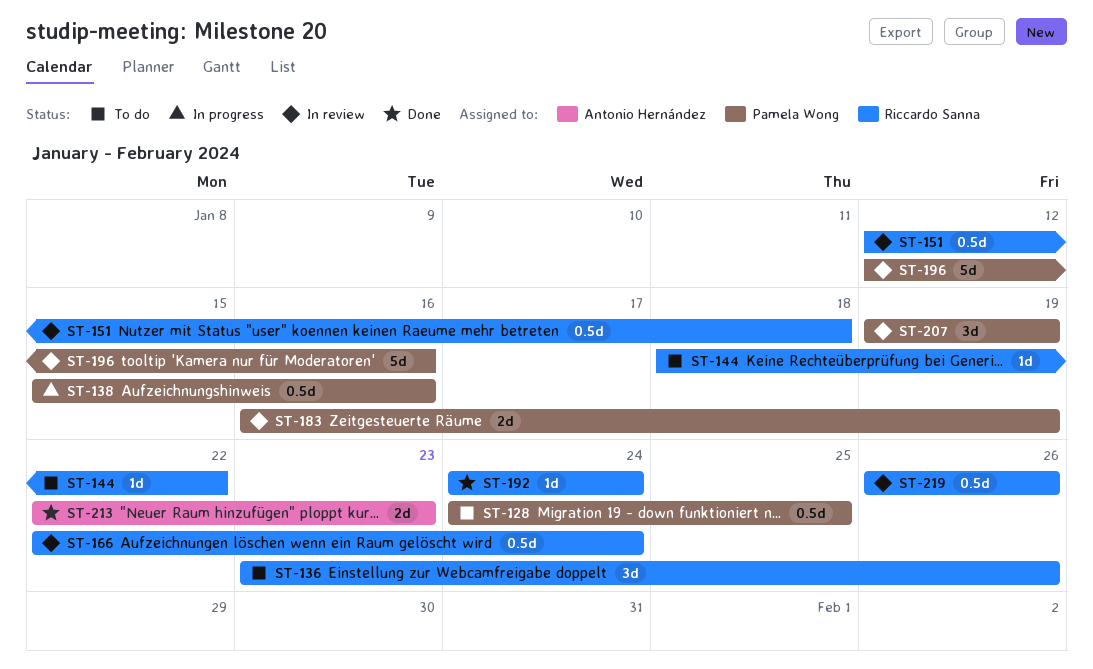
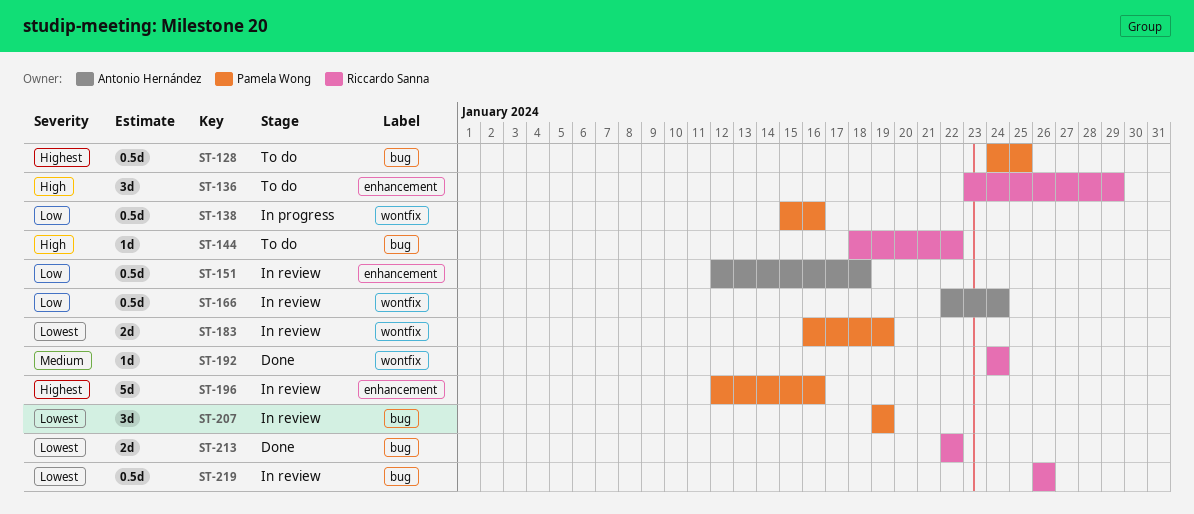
ST-136, due: Jan 26 -> Jan 29
ST-151, owner: Riccardo Sanna -> Antonio Hernández
ST-166, owner: Riccardo Sanna -> Antonio Hernández
ST-213, owner: Antonio Hernández -> Riccardo Sanna
ST-213, due: Jan 23 -> Jan 22

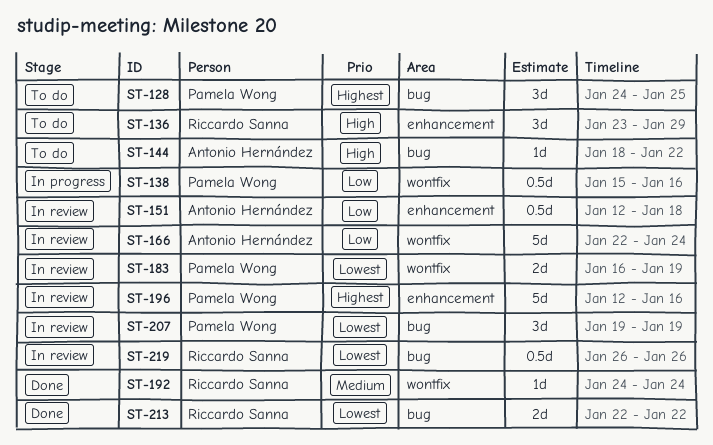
ST-128, estimate: 0.5d -> 3d
ST-144, owner: Riccardo Sanna -> Antonio Hernández
ST-166, estimate: 0.5d -> 5d

